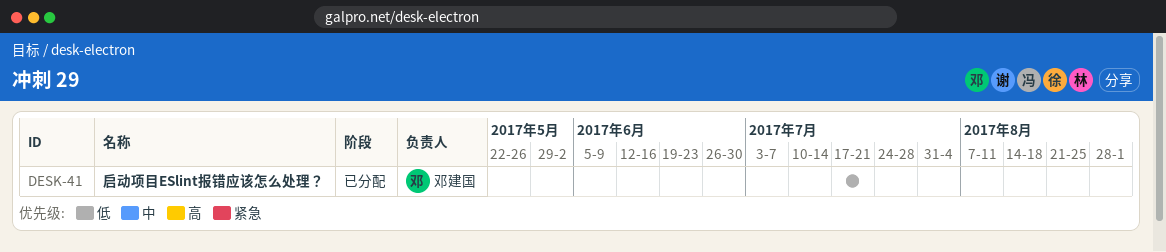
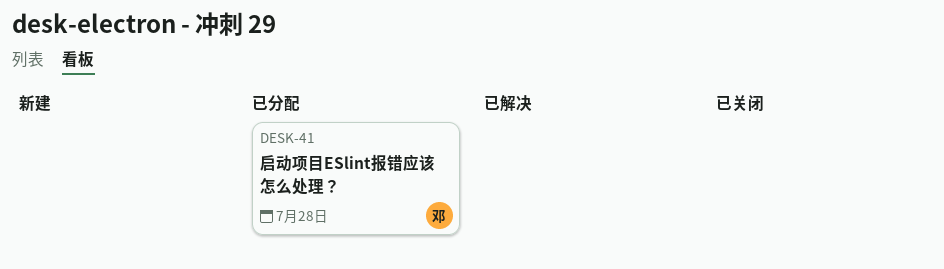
DESK-41, due: Jul 21 -> Jul 28

